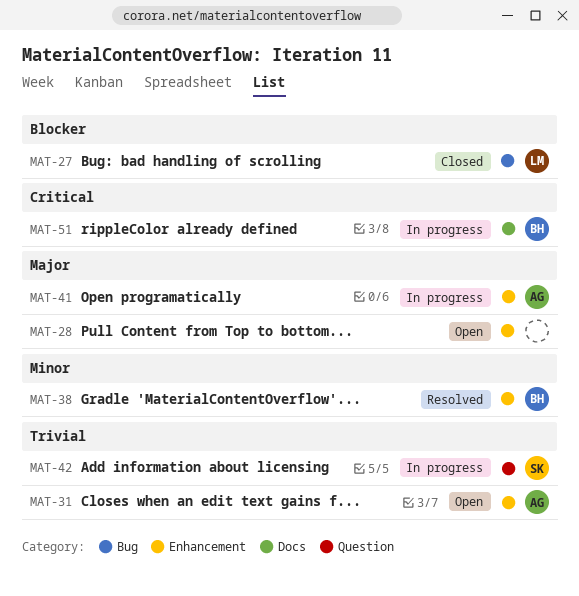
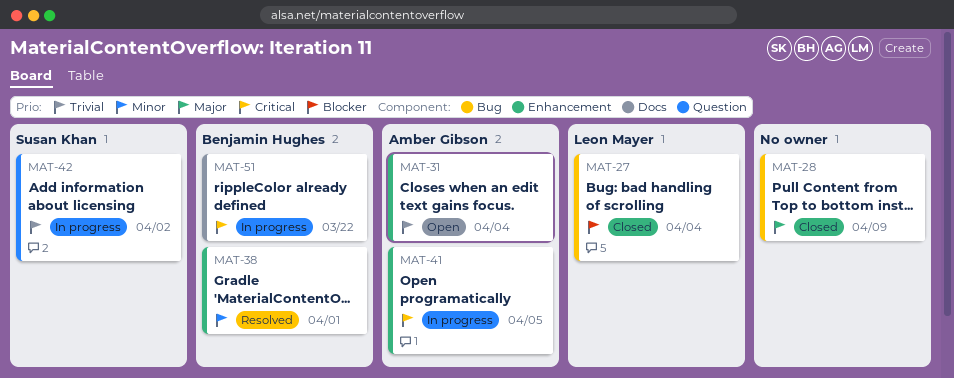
MAT-28, status: Open -> Closed
MAT-28, label: Enhancement -> Bug
MAT-41, priority: Major -> Critical

